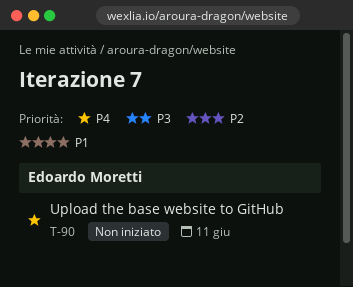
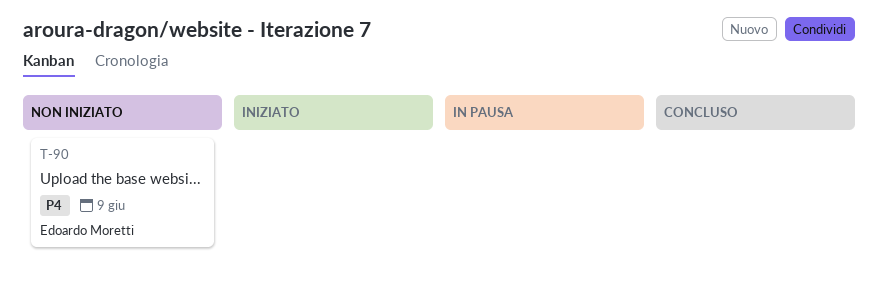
T-90, due: Jun 11 -> Jun 9

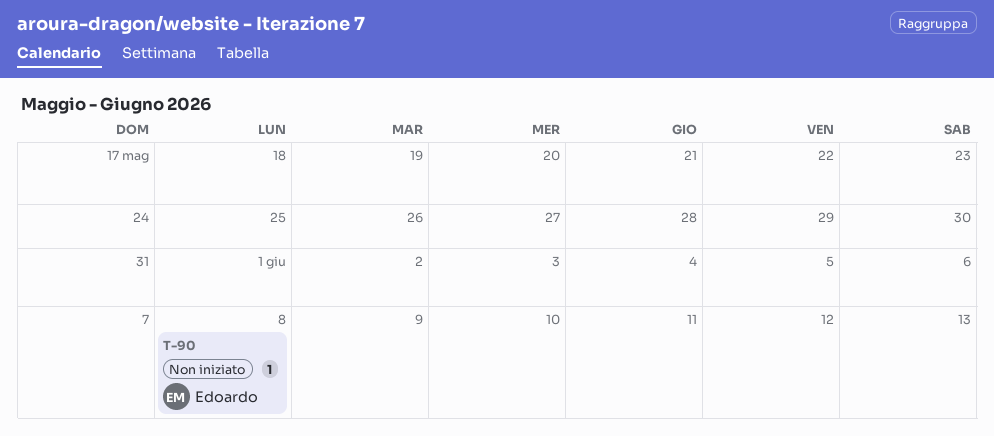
T-90, due: Jun 9 -> Jun 8

